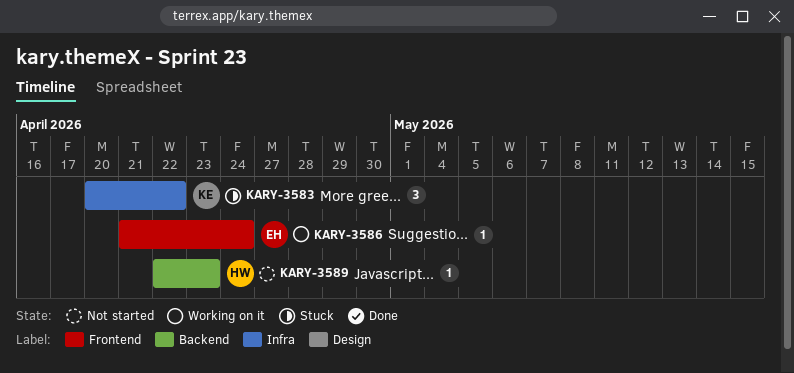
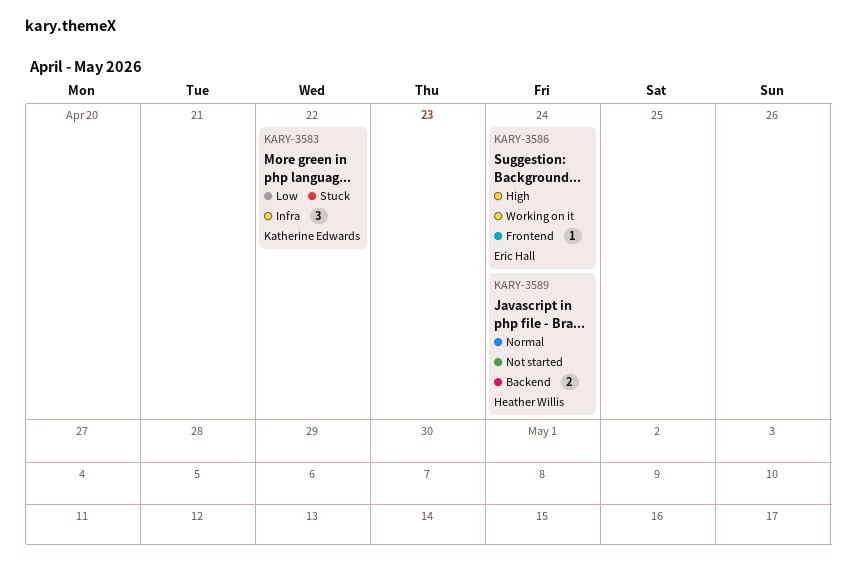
KARY-3589, estimate: 1 -> 2
KARY-3589, due: Apr 23 -> Apr 24

